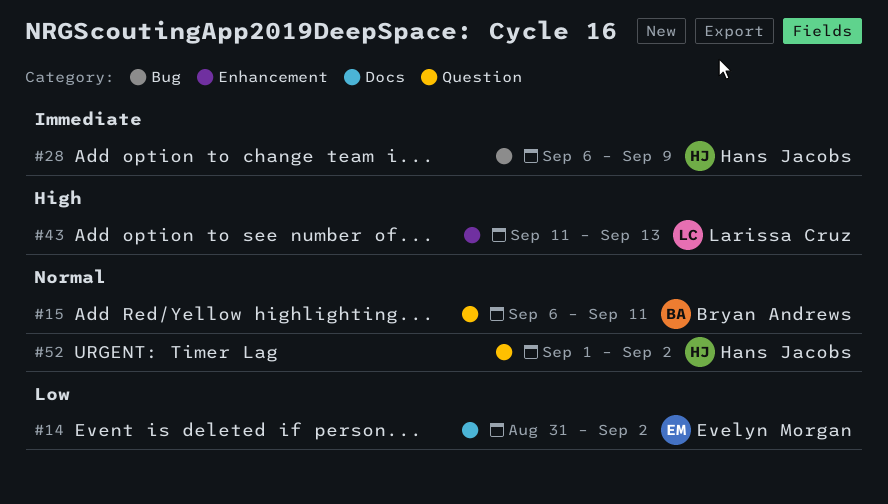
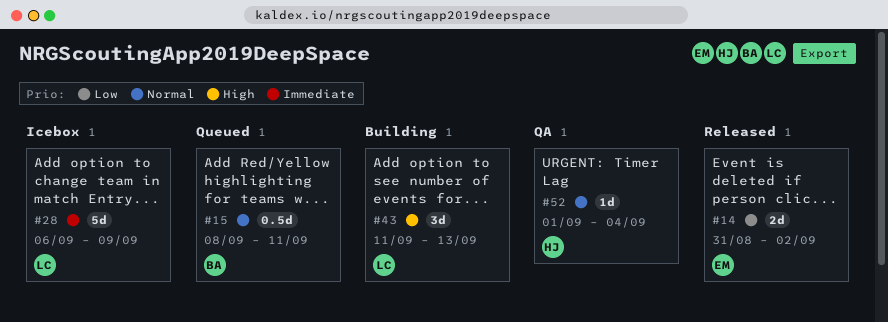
#15, start: Sep 6 -> Sep 8
#28, owner: Hans Jacobs -> Larissa Cruz
#52, due: Sep 2 -> Sep 4

